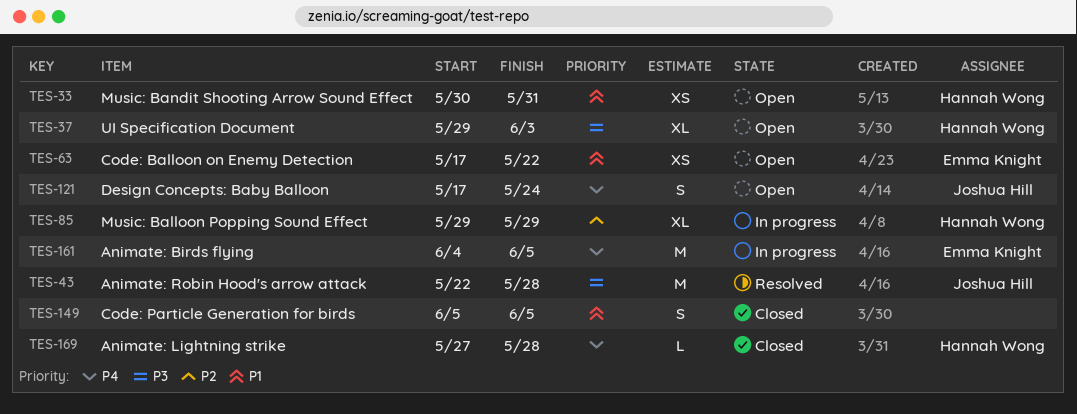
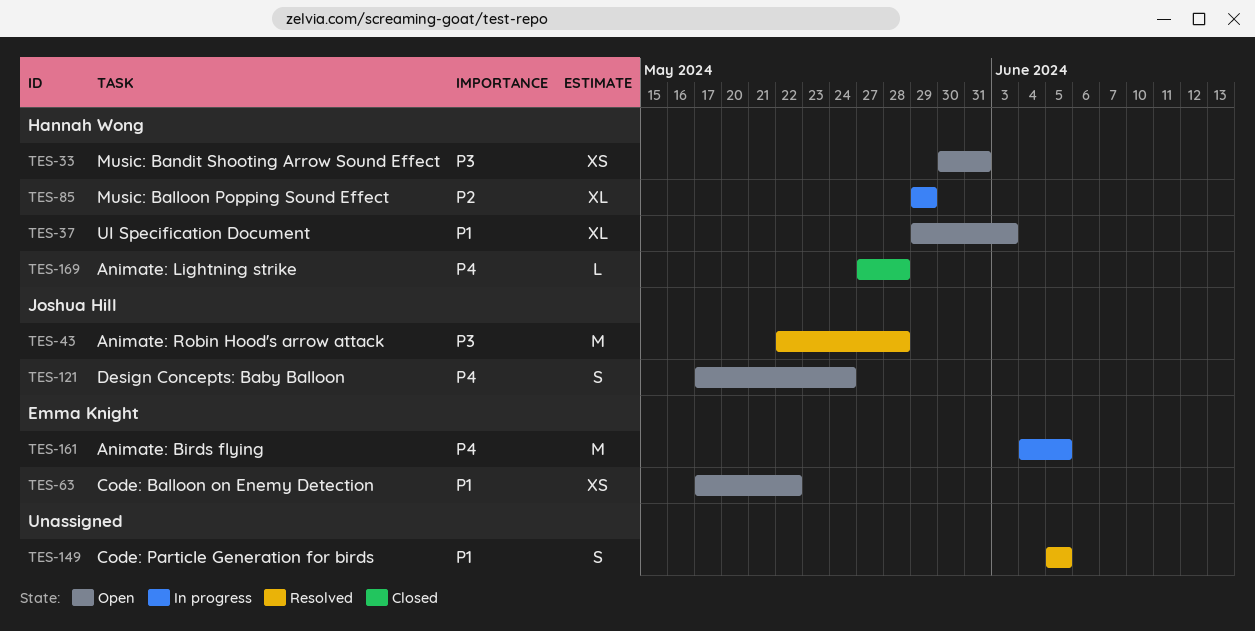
TES-33, priority: P1 -> P3
TES-37, priority: P3 -> P1
TES-149, status: Closed -> Resolved

